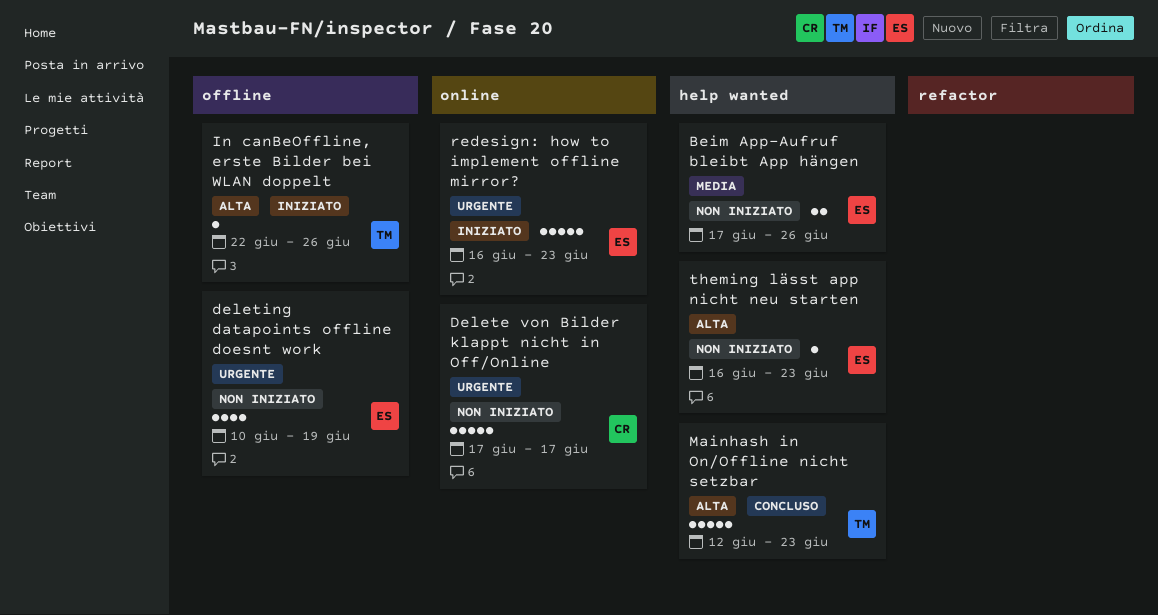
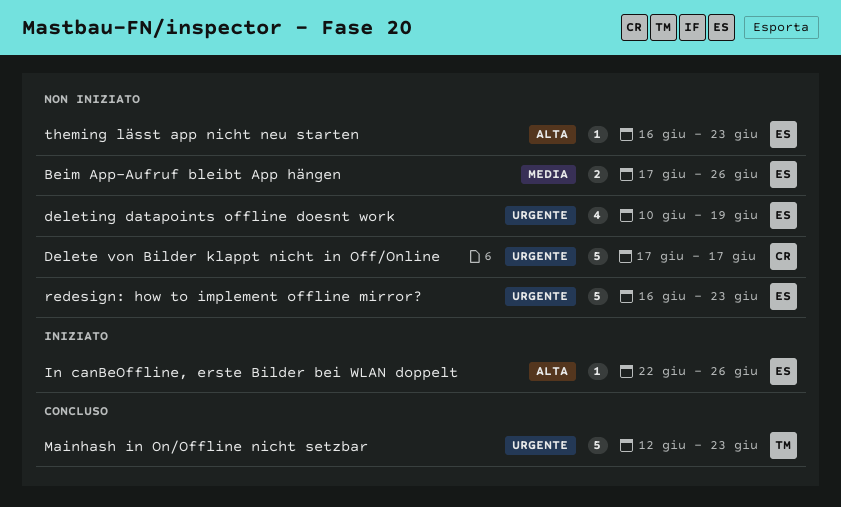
In canBeOffline, erste Bilder bei WLAN doppelt, owner: TM -> ES
Mainhash in On/Offline nicht setzbar, priority: Alta -> Urgente
redesign: how to implement offline mirror?, status: Iniziato -> Non iniziato

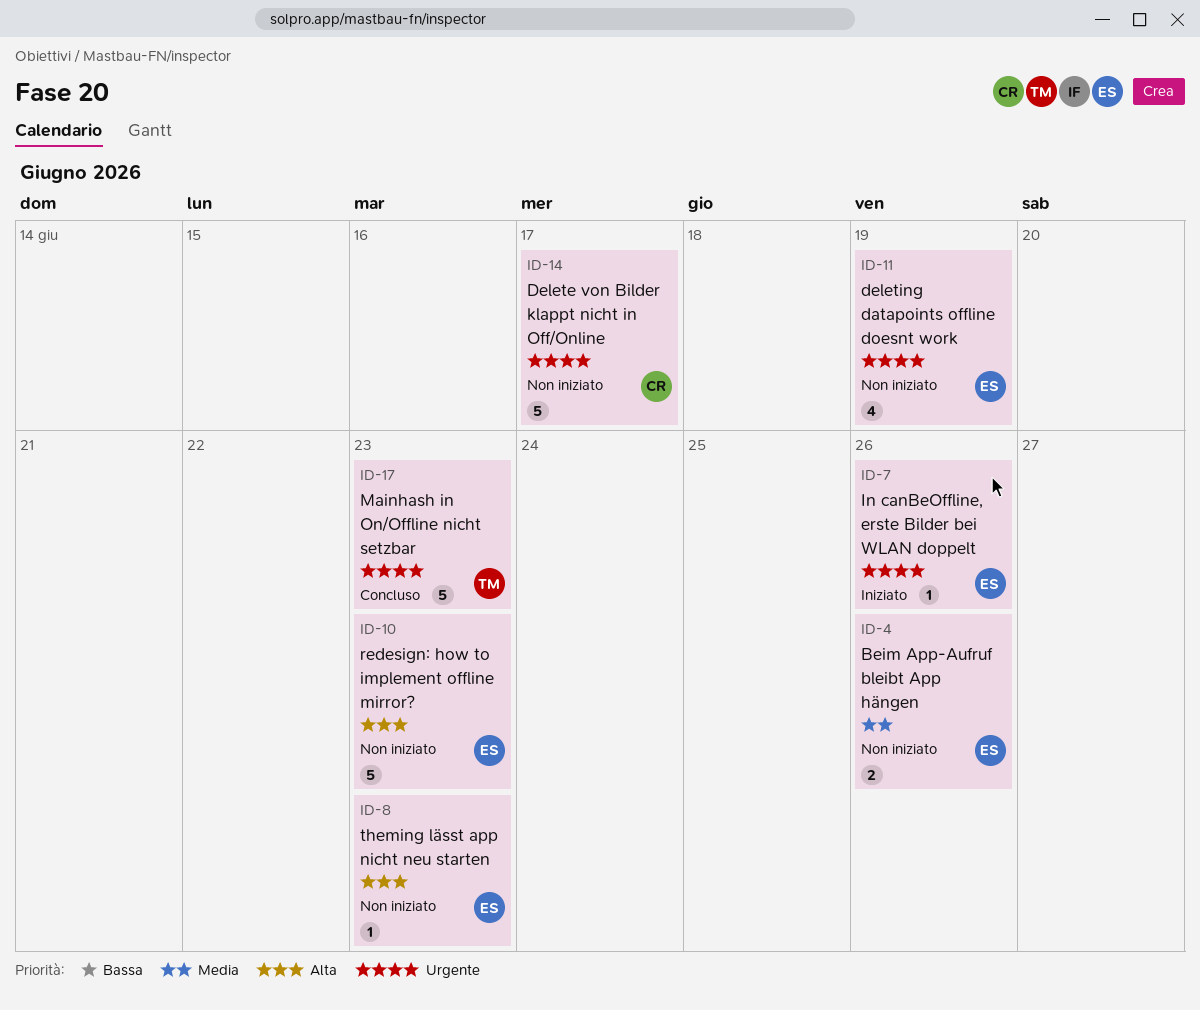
In canBeOffline, erste Bilder bei WLAN doppelt, priority: Alta -> Urgente
redesign: how to implement offline mirror?, priority: Urgente -> Alta

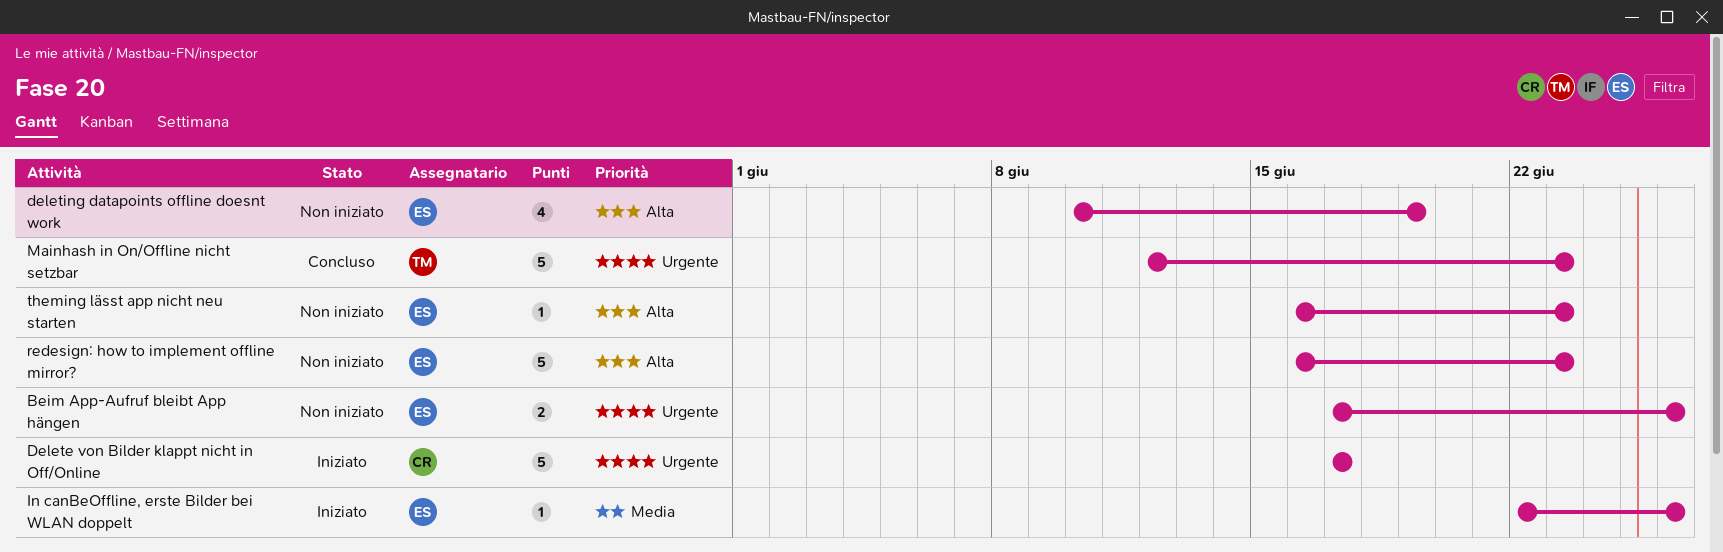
Beim App-Aufruf bleibt App hängen, priority: Media -> Urgente
Delete von Bilder klappt nicht in Off/Online, status: Non iniziato -> Iniziato
deleting datapoints offline doesnt work, priority: Urgente -> Alta
In canBeOffline, erste Bilder bei WLAN doppelt, priority: Urgente -> Media

